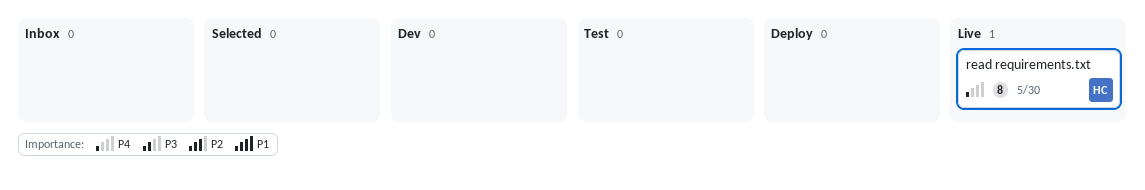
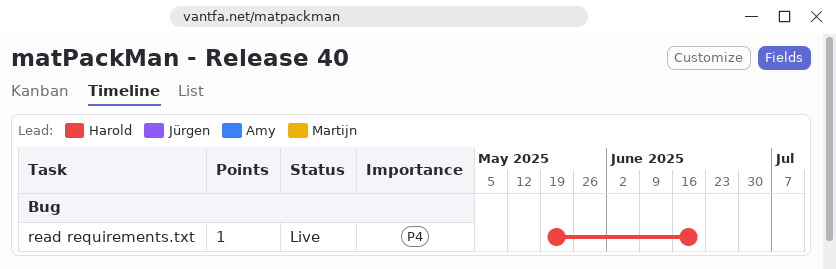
read requirements.txt, estimate: 8 -> 1
read requirements.txt, due: May 30 -> Jun 20

